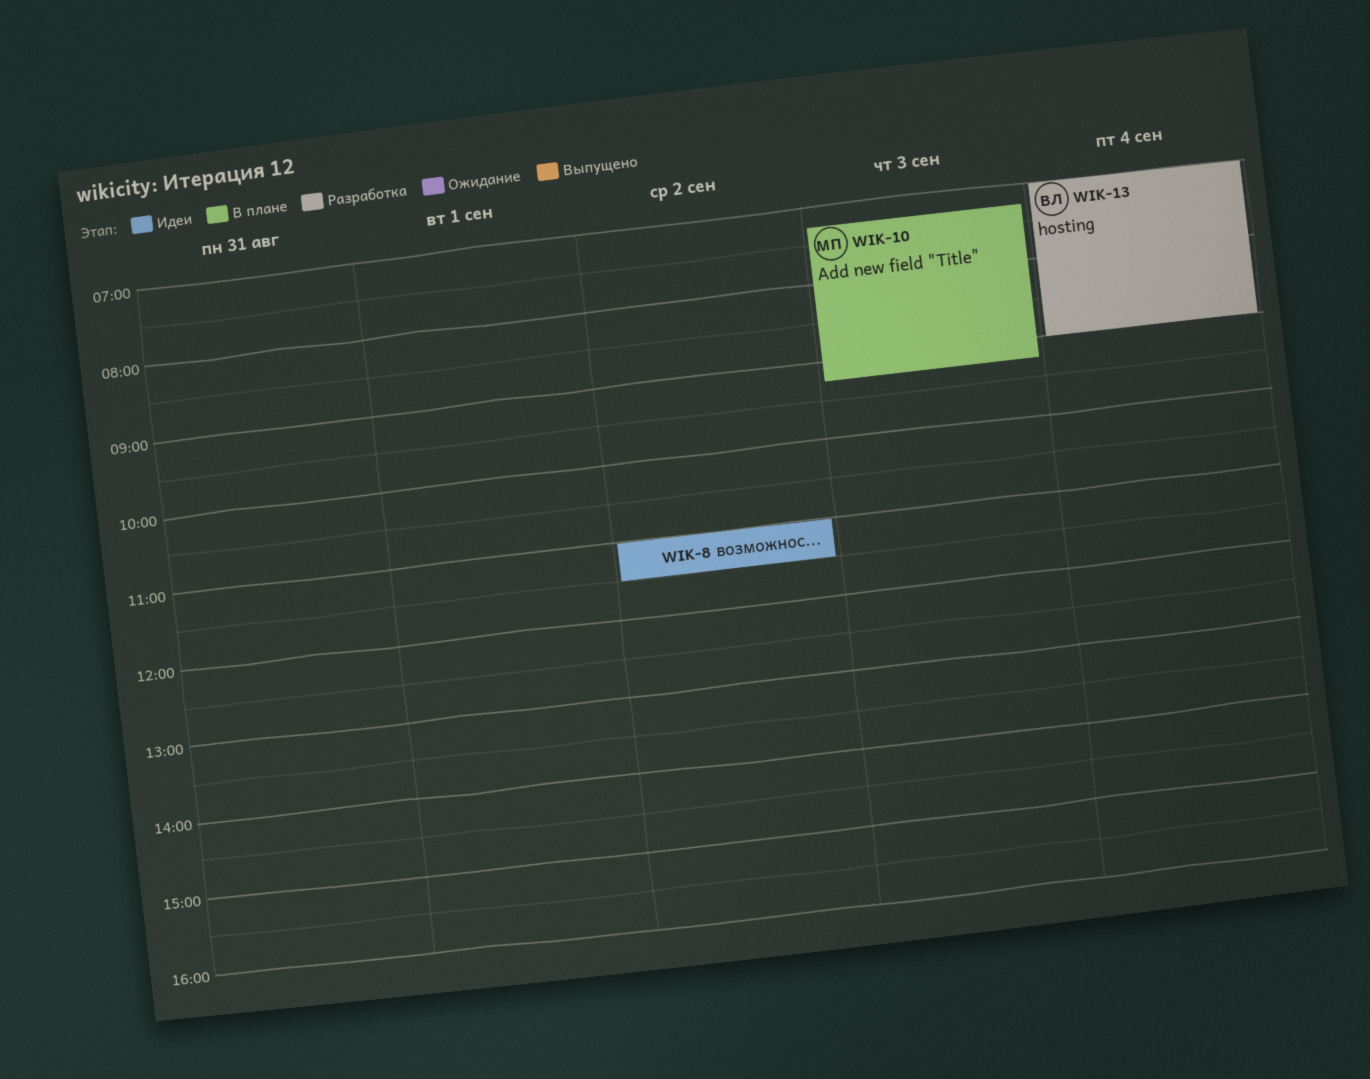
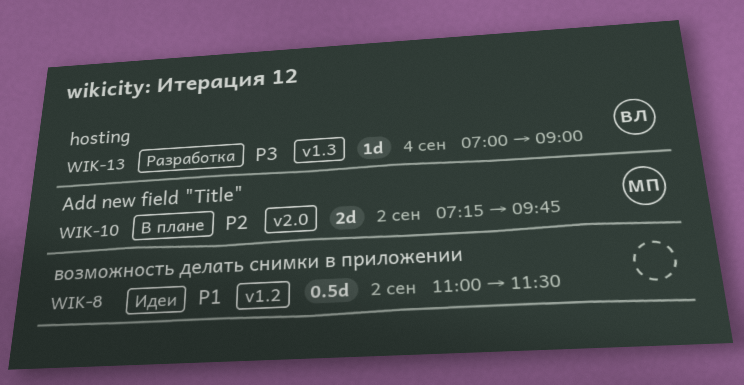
WIK-10, day: Sep 3 -> Sep 2
WIK-10, ends: 09:15 -> 09:45

